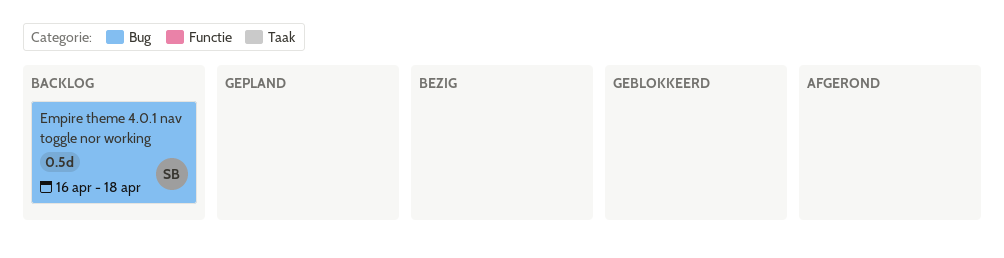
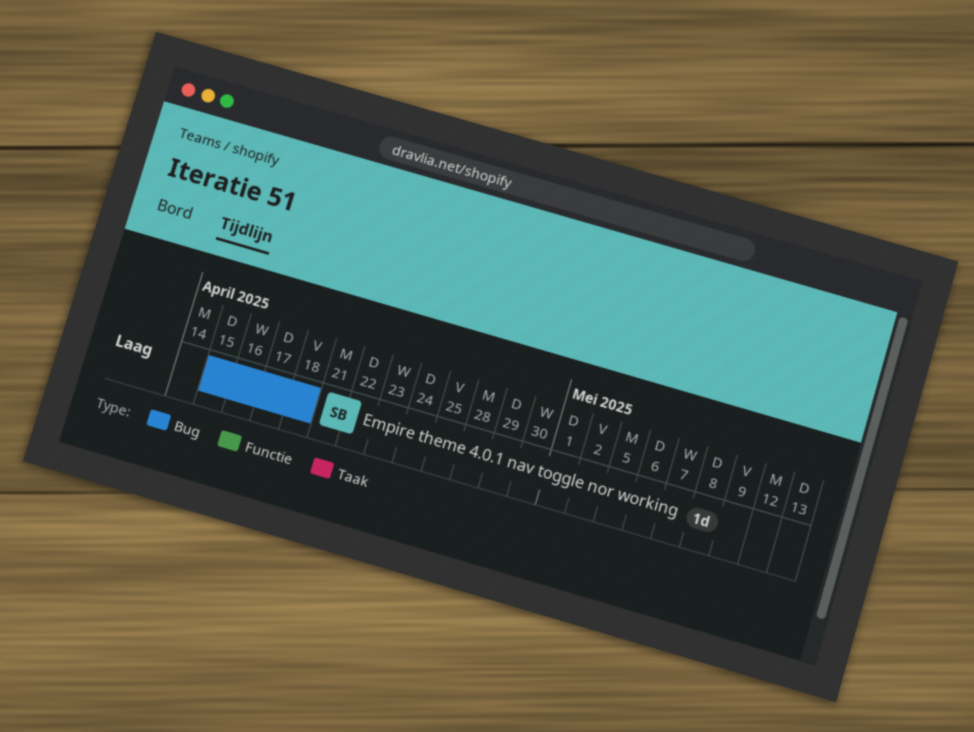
Empire theme 4.0.1 nav toggle nor working, estimate: 0.5d -> 1d
Empire theme 4.0.1 nav toggle nor working, start: Apr 16 -> Apr 15

